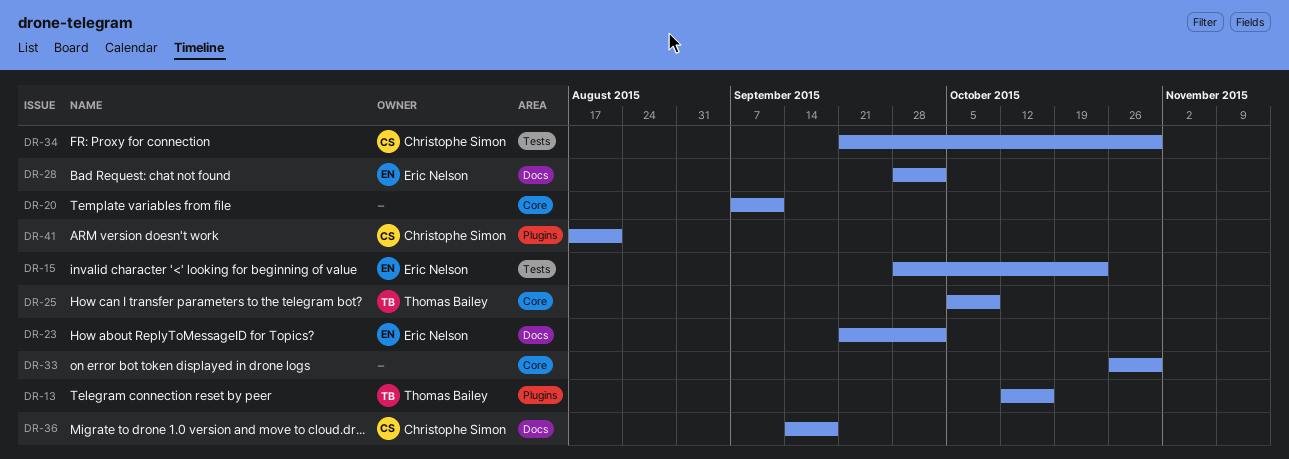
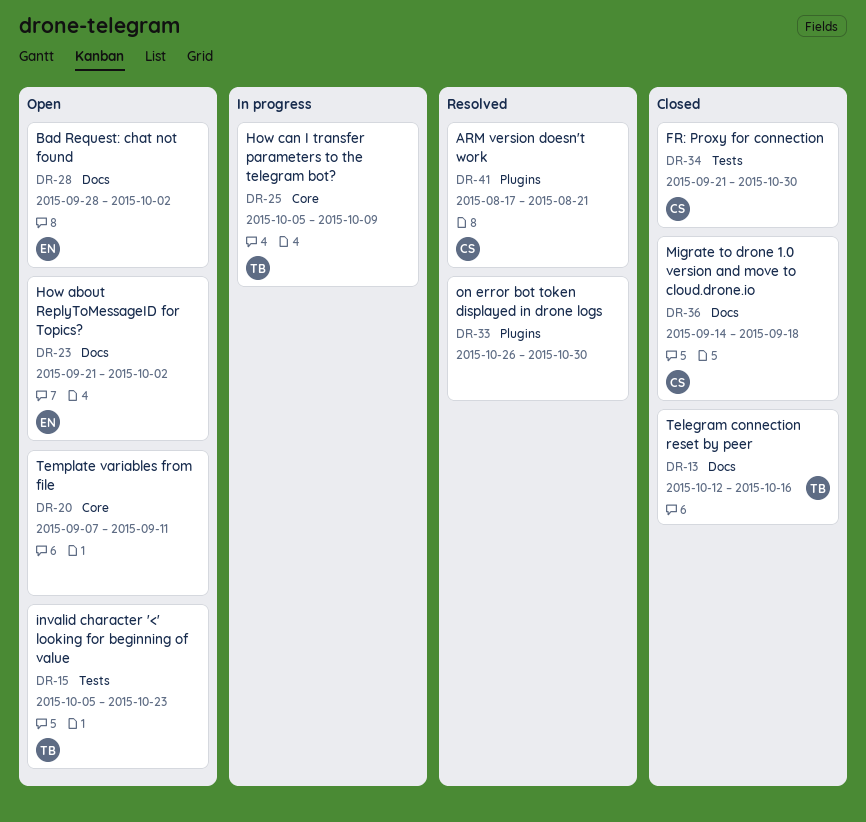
DR-13, label: Plugins -> Docs
DR-15, owner: Eric Nelson -> Thomas Bailey
DR-15, start: Sep 28 -> Oct 5
DR-33, label: Core -> Plugins

